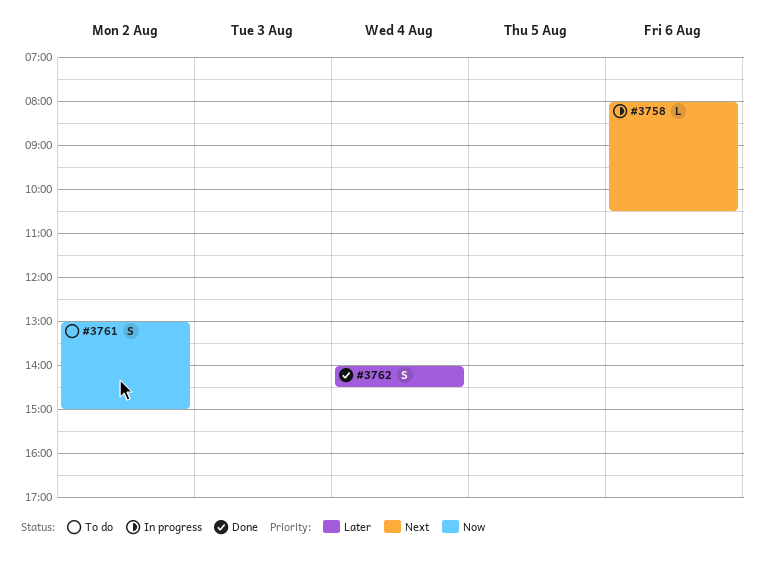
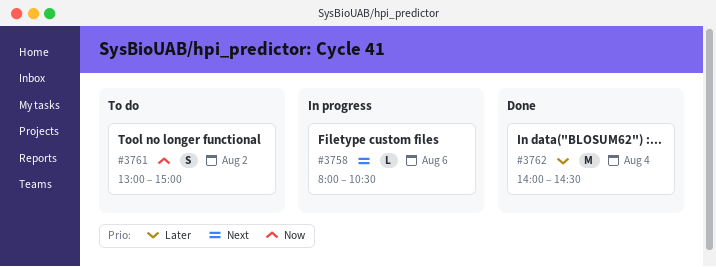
#3762, estimate: S -> M

